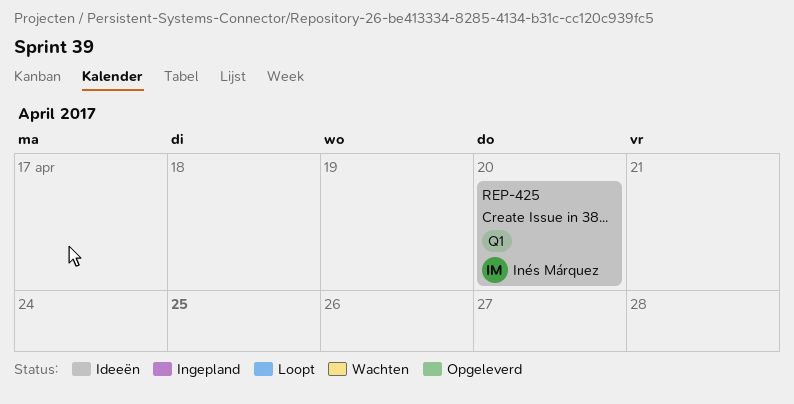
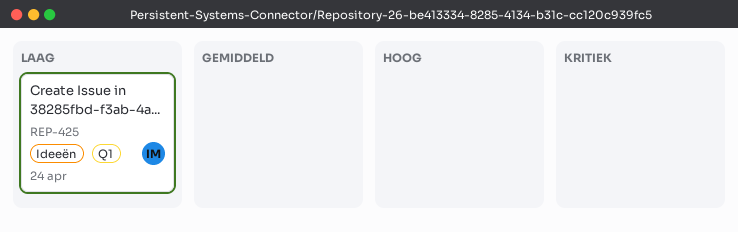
REP-425, due: Apr 20 -> Apr 24

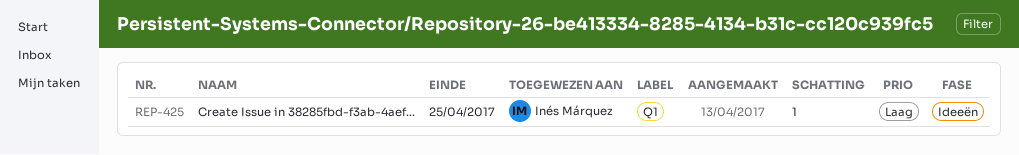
REP-425, due: Apr 24 -> Apr 25

